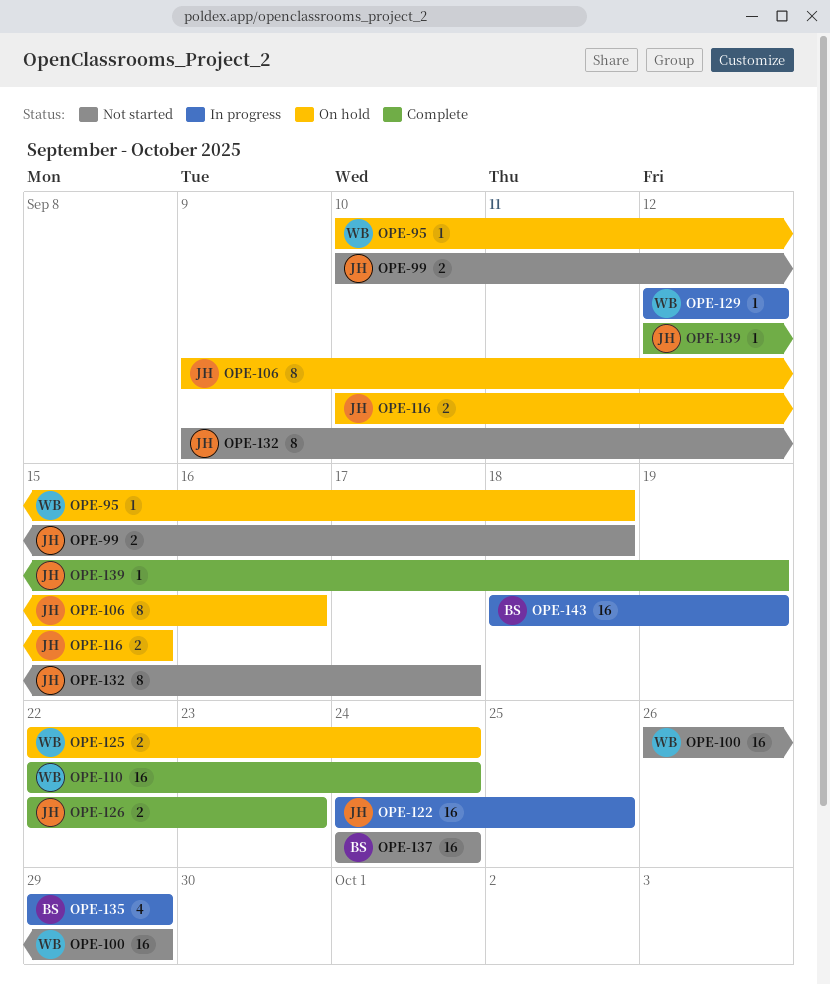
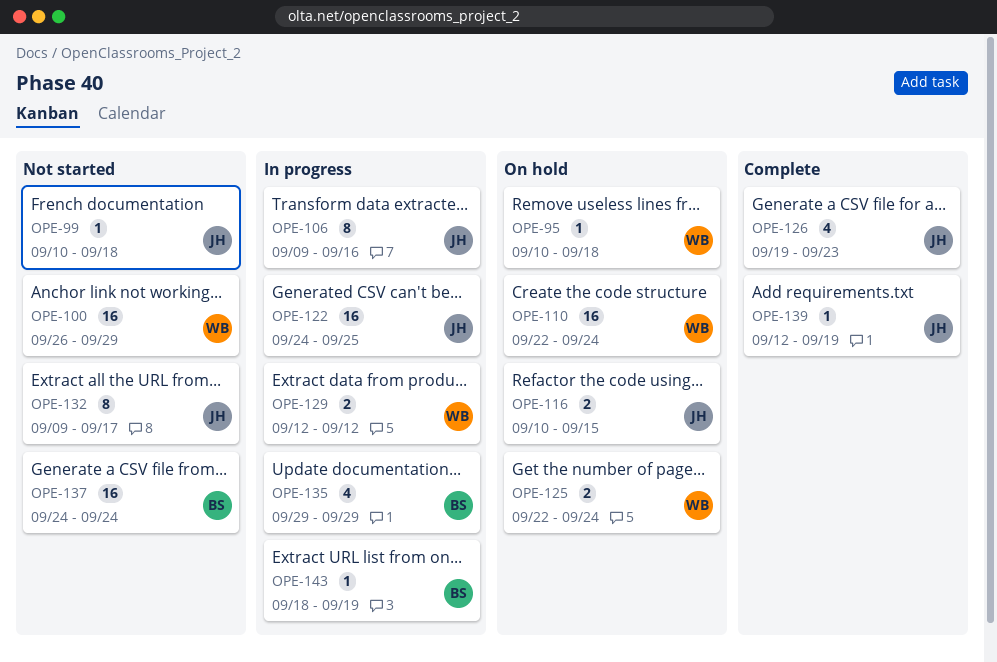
OPE-99, estimate: 2 -> 1
OPE-106, status: On hold -> In progress
OPE-110, status: Complete -> On hold
OPE-126, estimate: 2 -> 4
OPE-126, start: Sep 22 -> Sep 19
OPE-129, estimate: 1 -> 2
OPE-143, estimate: 16 -> 1

